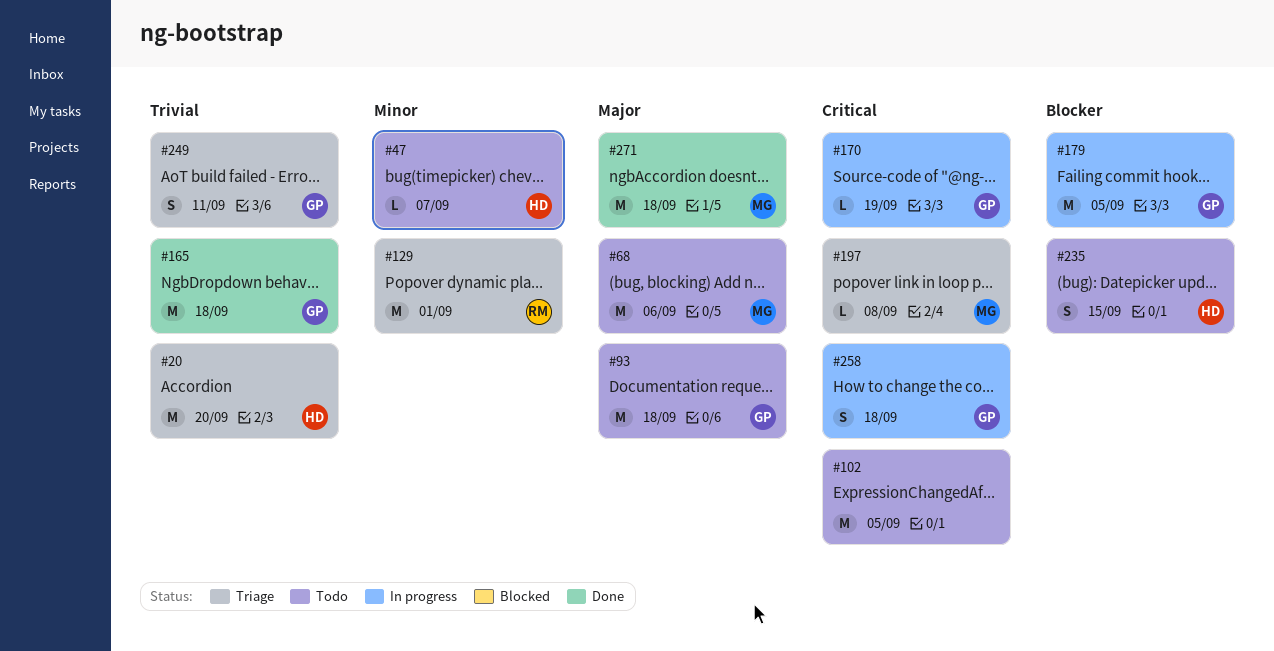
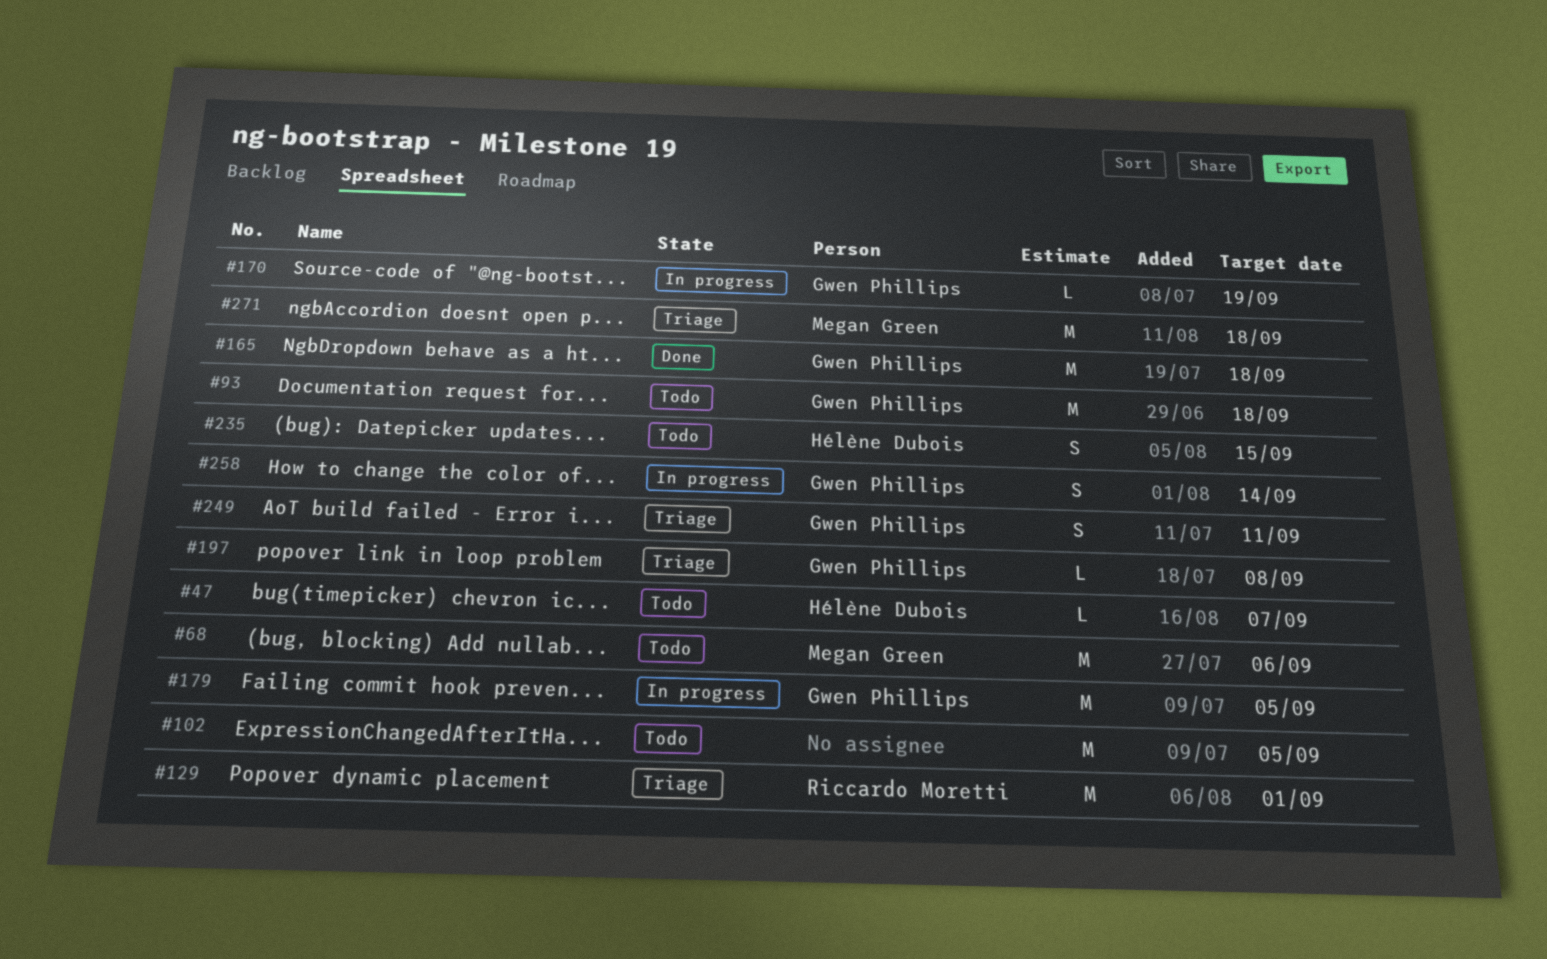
#20: present -> none
#197, owner: Megan Green -> Gwen Phillips
#258, due: Sep 18 -> Sep 14
#271, status: Done -> Triage

